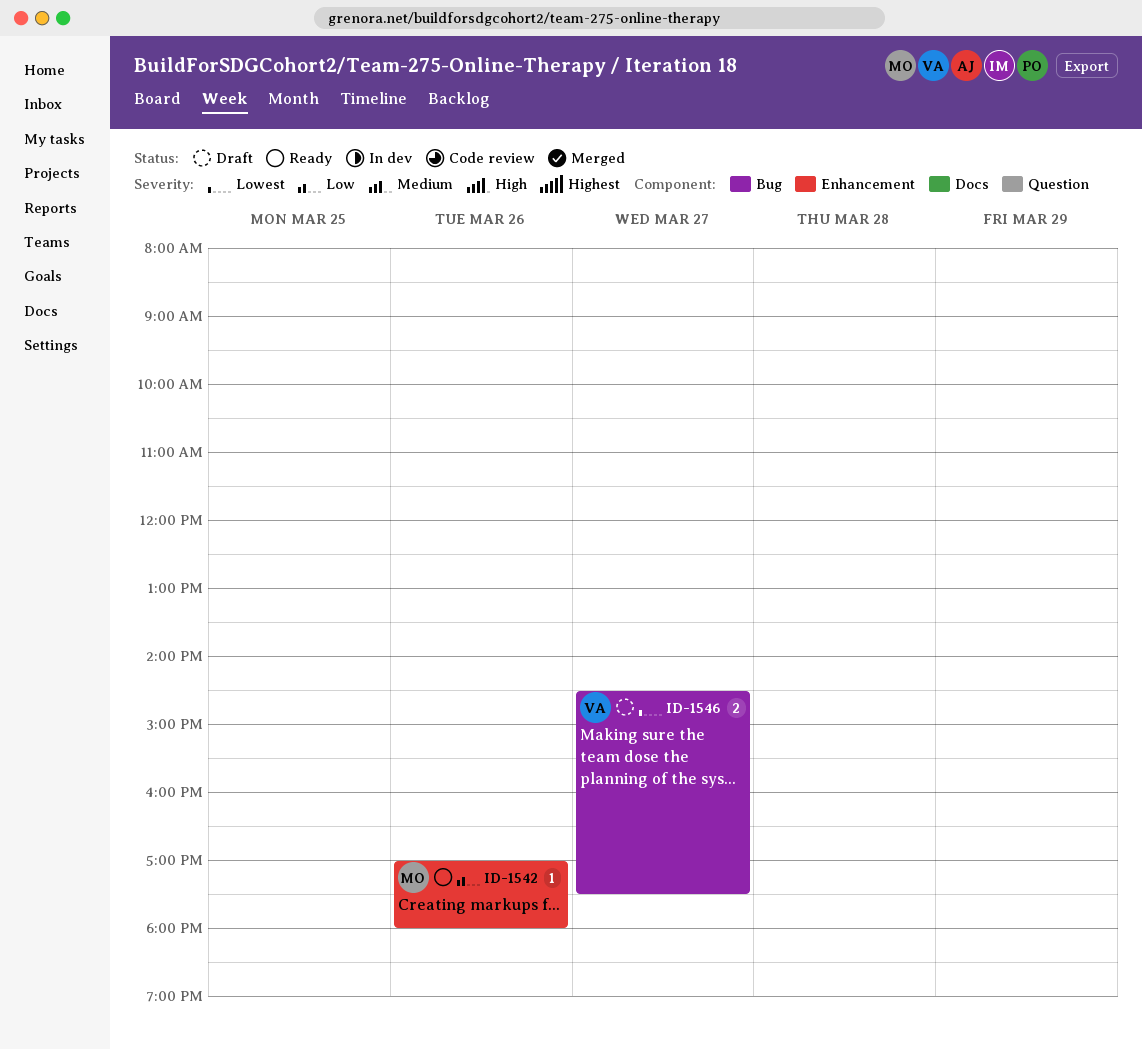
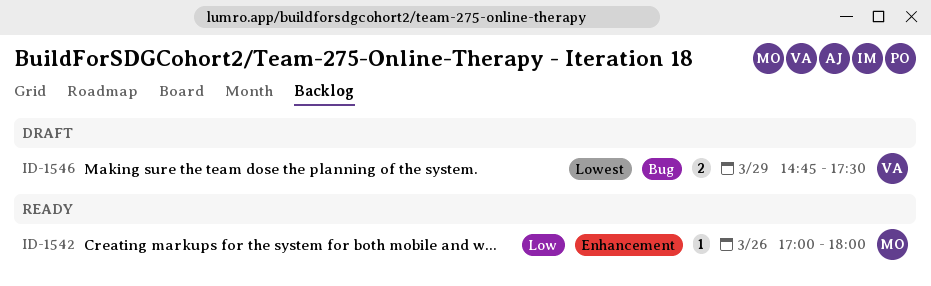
ID-1546, day: Mar 27 -> Mar 29
ID-1546, begins: 14:30 -> 14:45

